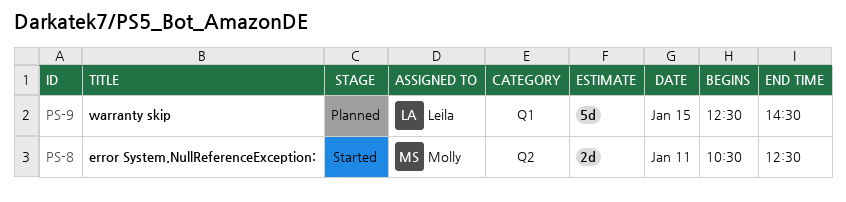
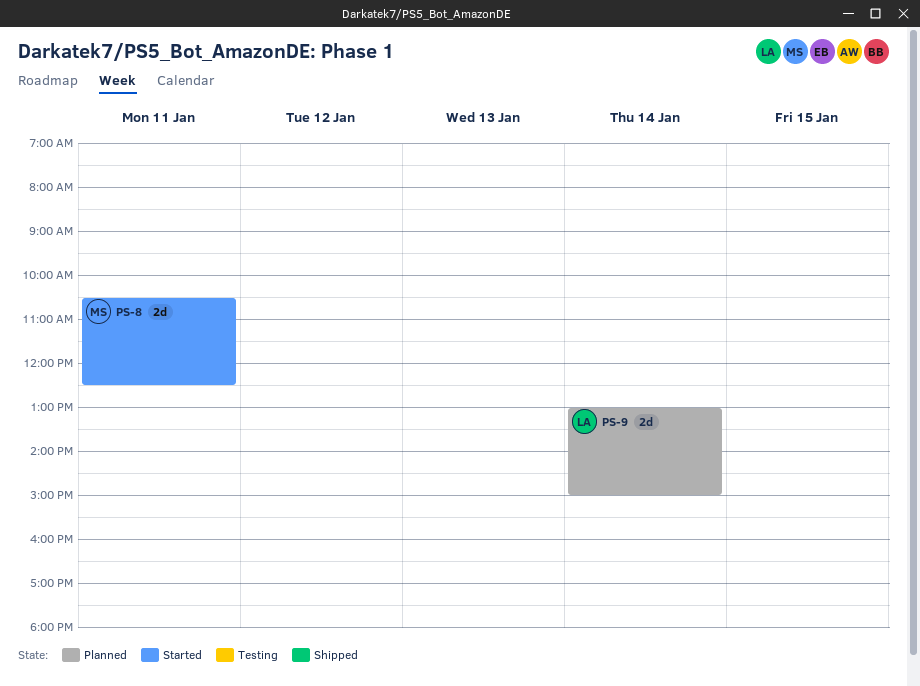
PS-9, estimate: 5d -> 2d
PS-9, day: Jan 15 -> Jan 14
PS-9, begins: 12:30 -> 13:00
PS-9, ends: 14:30 -> 15:00

